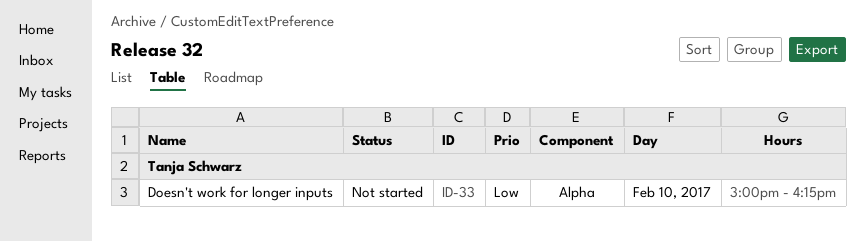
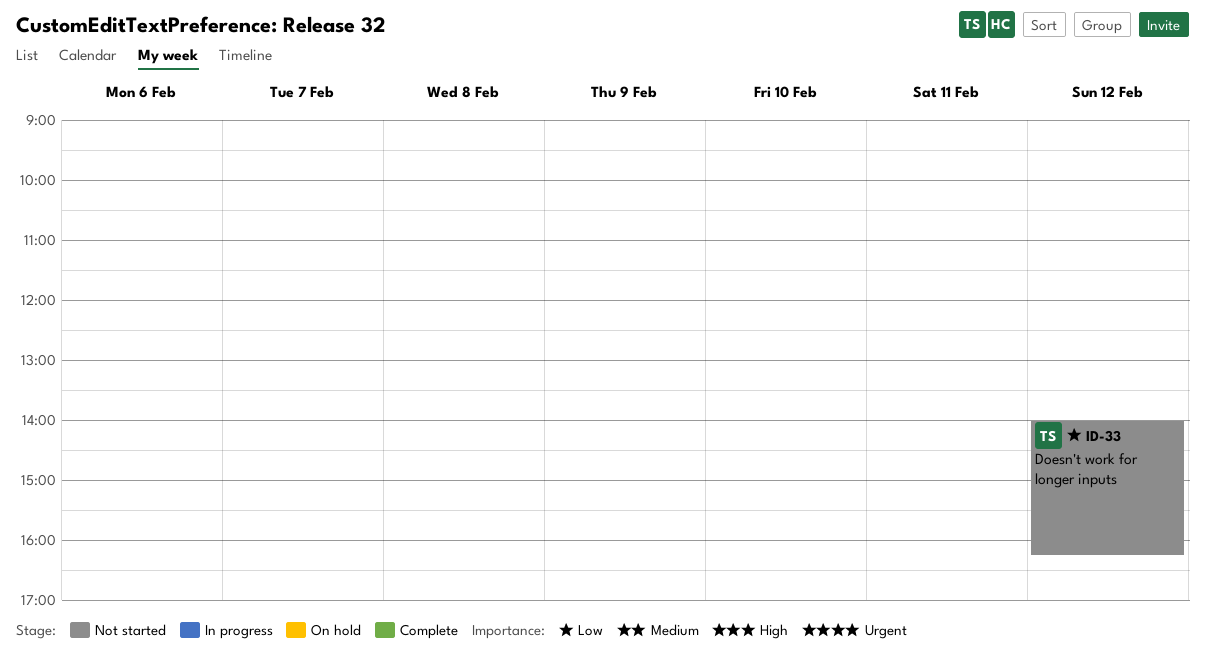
ID-33, day: Feb 10 -> Feb 12
ID-33, begins: 15:00 -> 14:00

